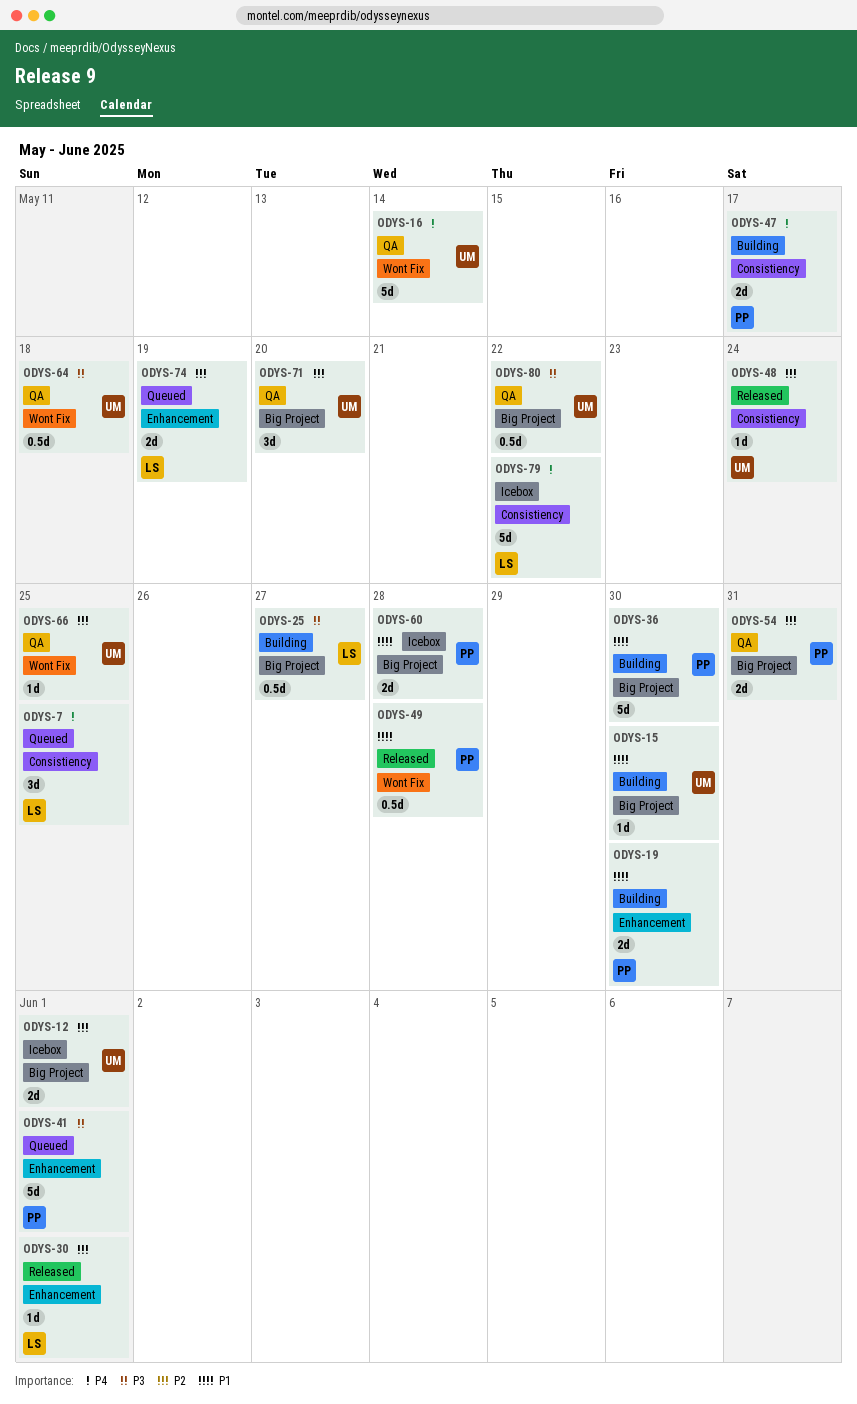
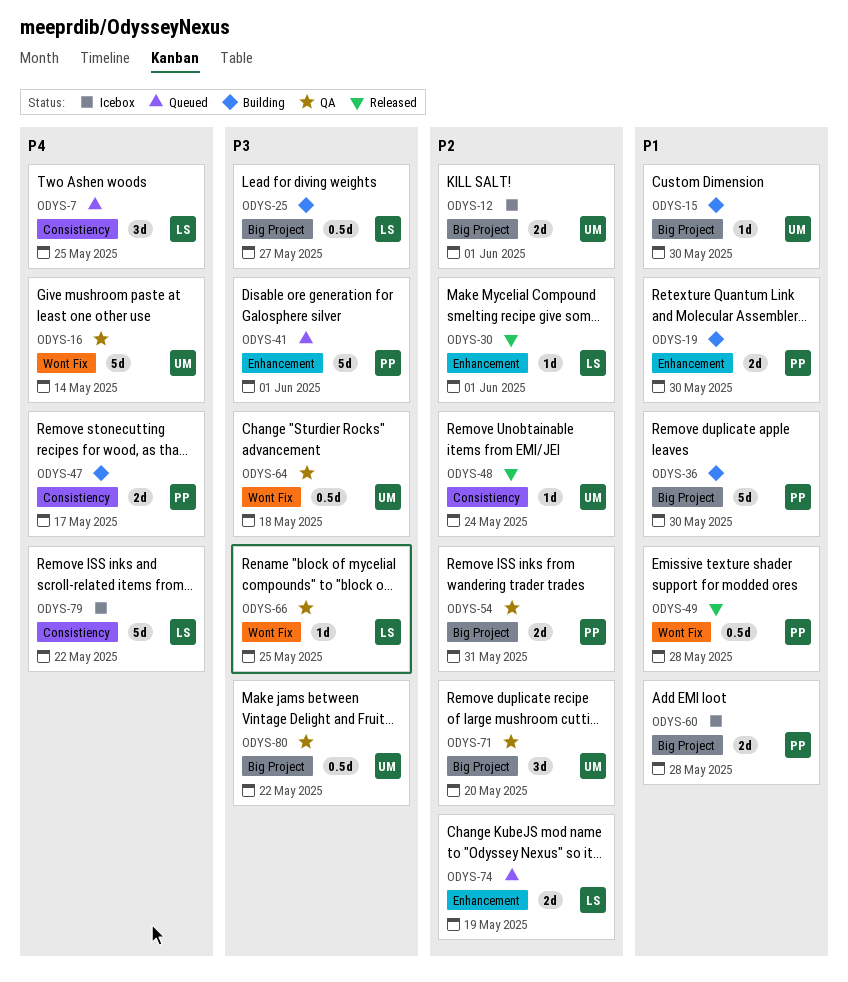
ODYS-66, owner: UM -> LS
ODYS-66, priority: P2 -> P3

